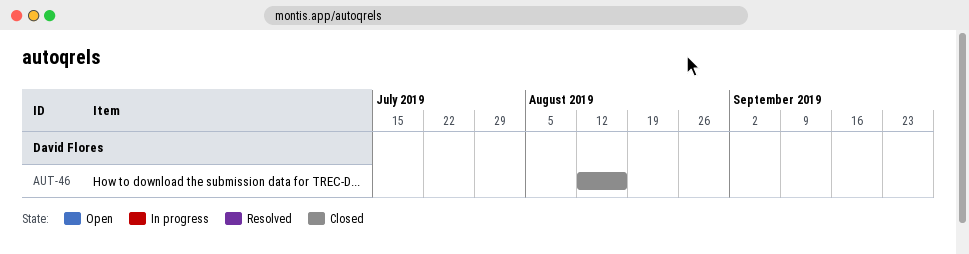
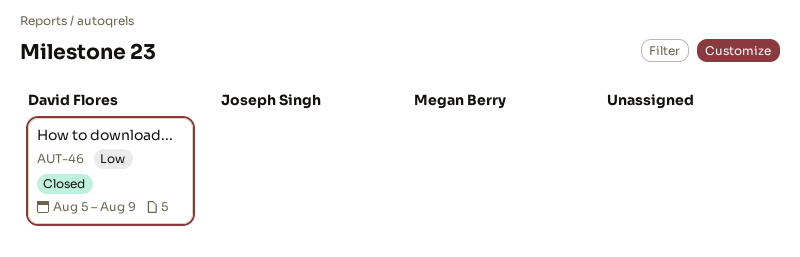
AUT-46, start: Aug 12 -> Aug 5
AUT-46, due: Aug 16 -> Aug 9

